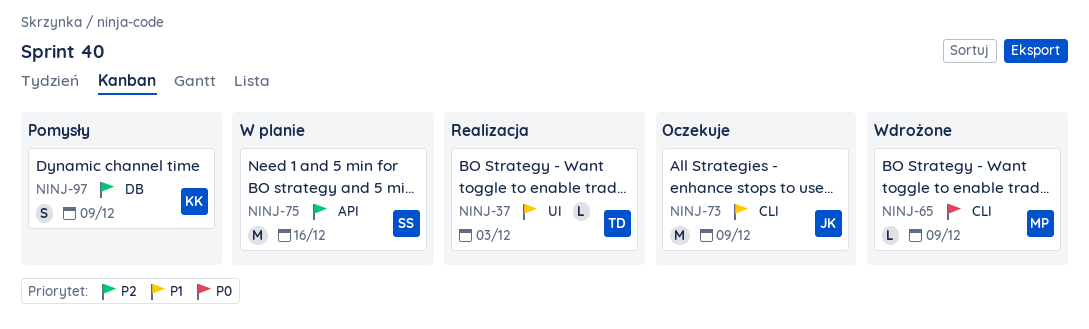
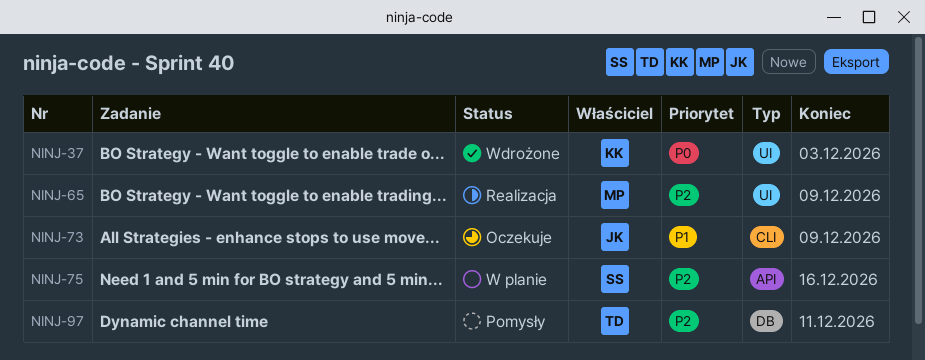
NINJ-37, status: Realizacja -> Wdrożone
NINJ-37, owner: TD -> KK
NINJ-37, priority: P1 -> P0
NINJ-65, status: Wdrożone -> Realizacja
NINJ-65, priority: P0 -> P2
NINJ-65, label: CLI -> UI
NINJ-97, owner: KK -> TD
NINJ-97, due: Dec 9 -> Dec 11

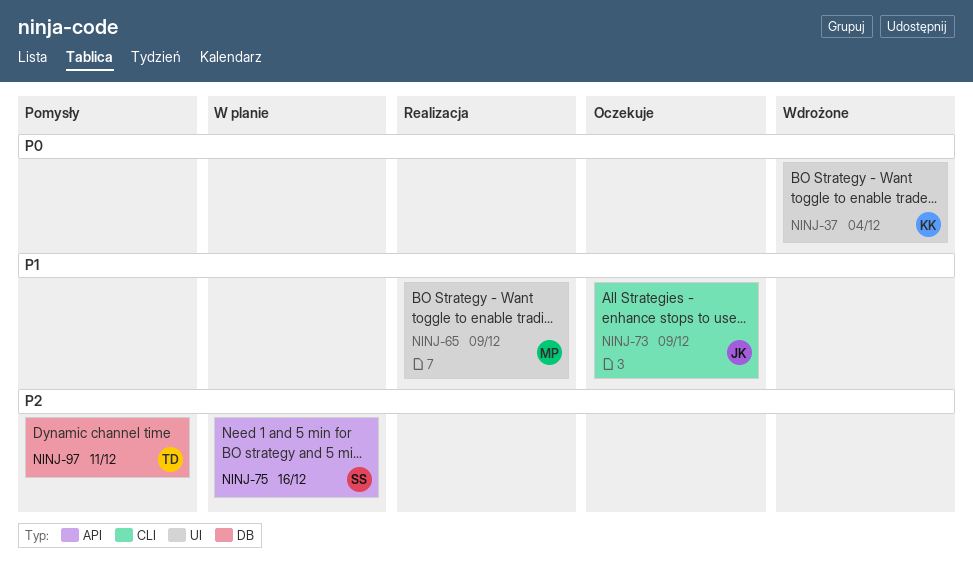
NINJ-37, due: Dec 3 -> Dec 4
NINJ-65, priority: P2 -> P1

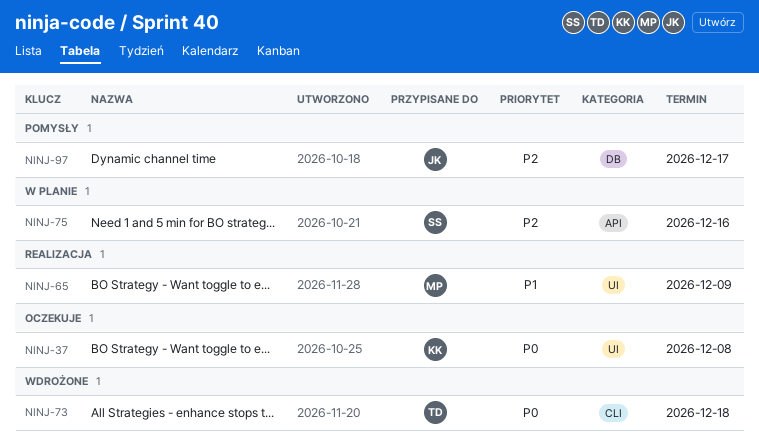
NINJ-37, status: Wdrożone -> Oczekuje
NINJ-37, due: Dec 4 -> Dec 8
NINJ-73, status: Oczekuje -> Wdrożone
NINJ-73, owner: JK -> TD
NINJ-73, priority: P1 -> P0
NINJ-73, due: Dec 9 -> Dec 18
NINJ-97, owner: TD -> JK
NINJ-97, due: Dec 11 -> Dec 17

